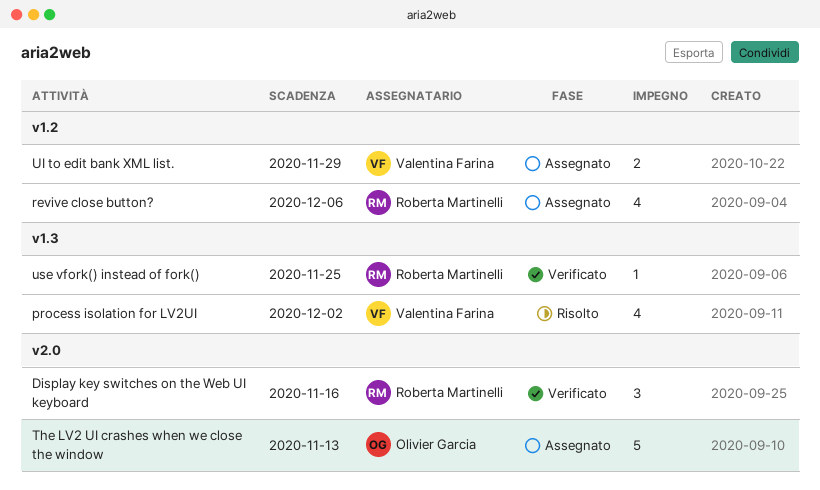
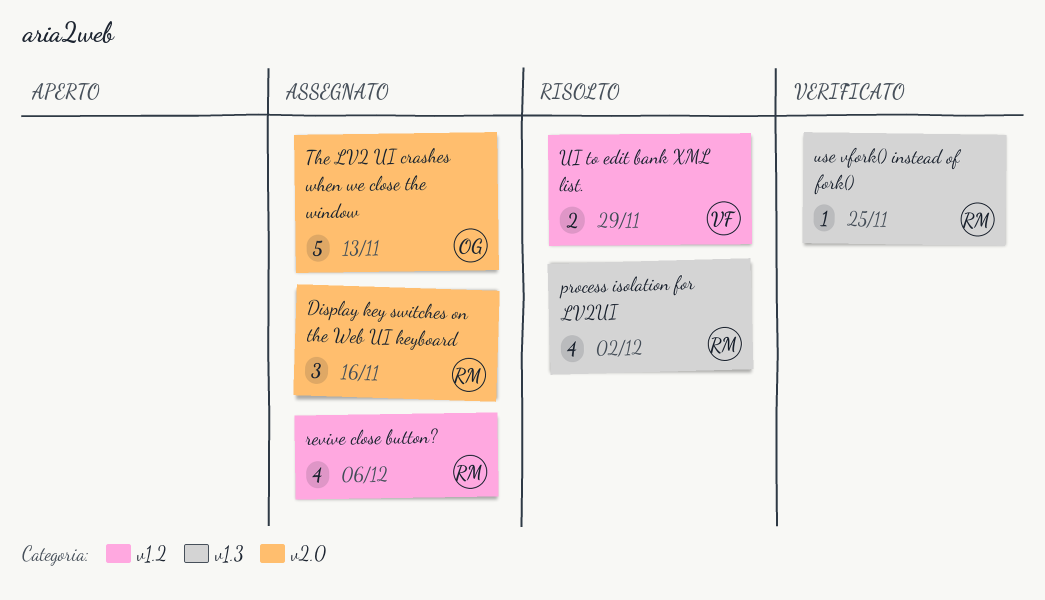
Display key switches on the Web UI keyboard, status: Verificato -> Assegnato
process isolation for LV2UI, owner: Valentina Farina -> Roberta Martinelli
UI to edit bank XML list., status: Assegnato -> Risolto

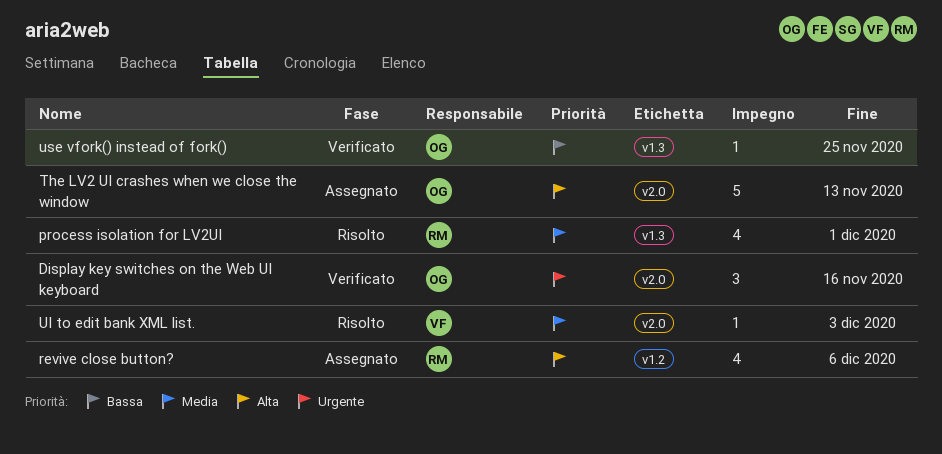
Display key switches on the Web UI keyboard, status: Assegnato -> Verificato
Display key switches on the Web UI keyboard, owner: RM -> OG
process isolation for LV2UI, due: Dec 2 -> Dec 1
UI to edit bank XML list., label: v1.2 -> v2.0
UI to edit bank XML list., estimate: 2 -> 1
UI to edit bank XML list., due: Nov 29 -> Dec 3
use vfork() instead of fork(), owner: RM -> OG

